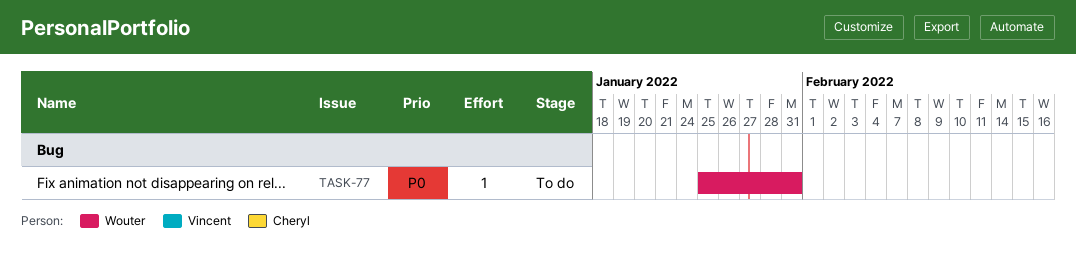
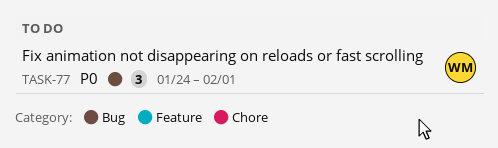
TASK-77, estimate: 1 -> 3
TASK-77, start: Jan 25 -> Jan 24
TASK-77, due: Jan 31 -> Feb 1

